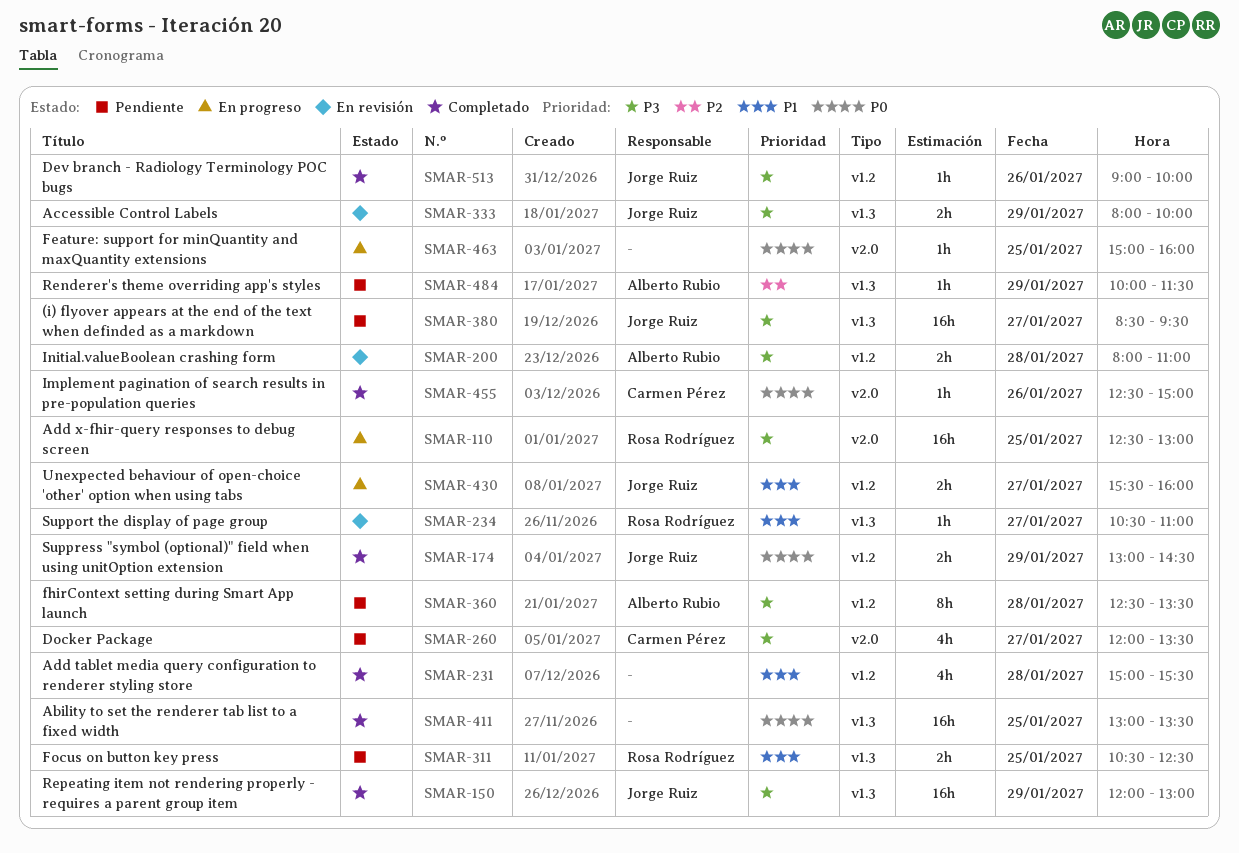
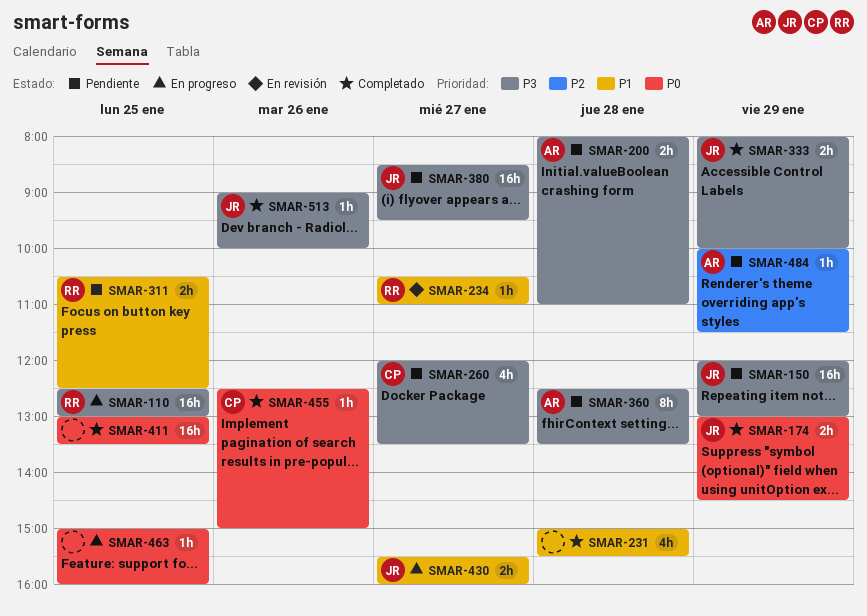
SMAR-150, status: Completado -> Pendiente
SMAR-200, status: En revisión -> Pendiente
SMAR-333, status: En revisión -> Completado

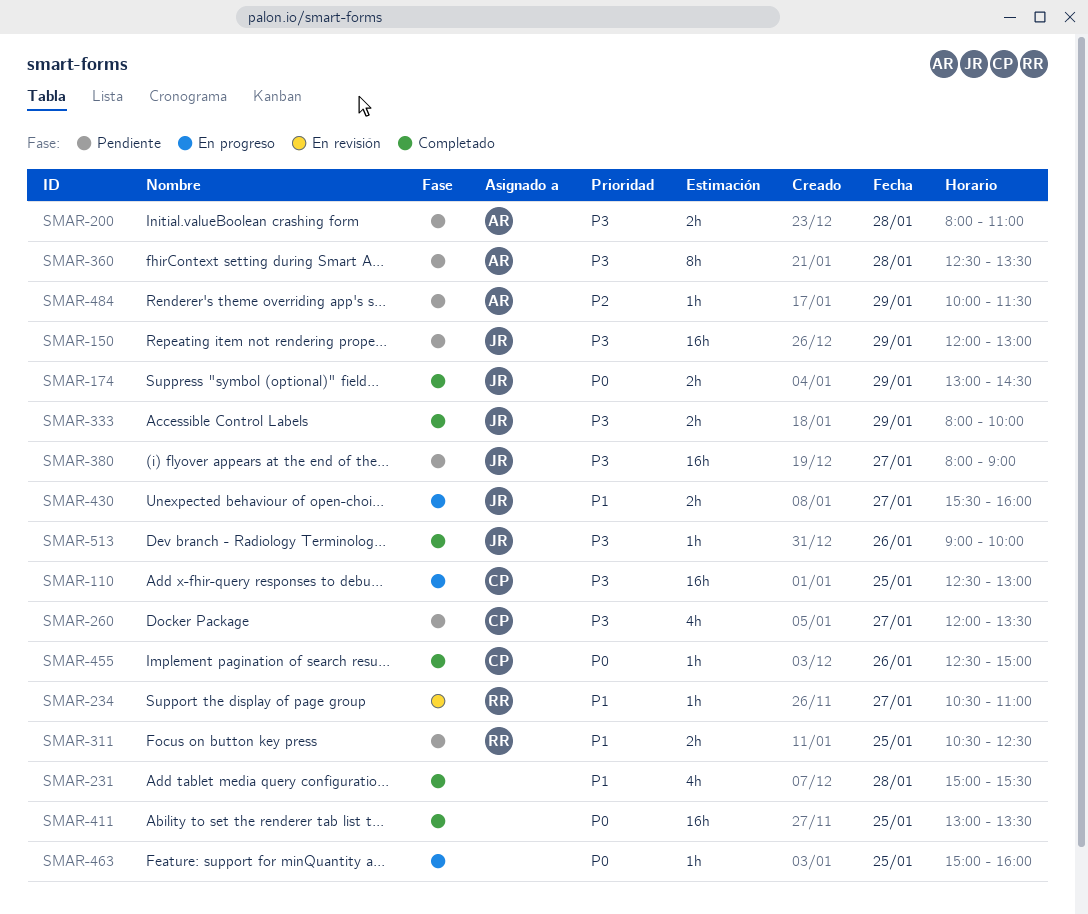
SMAR-110, owner: RR -> CP
SMAR-380, begins: 08:30 -> 08:00
SMAR-380, ends: 09:30 -> 09:00

